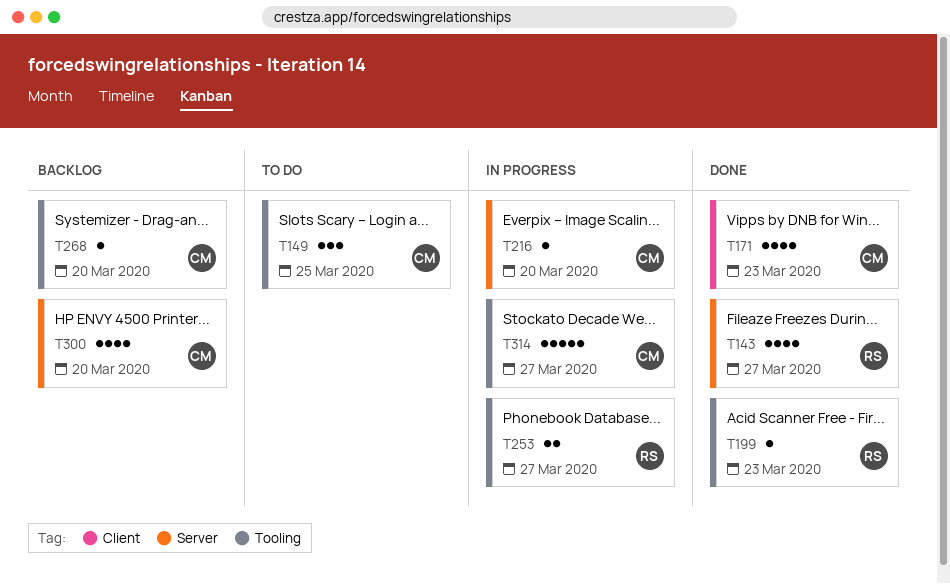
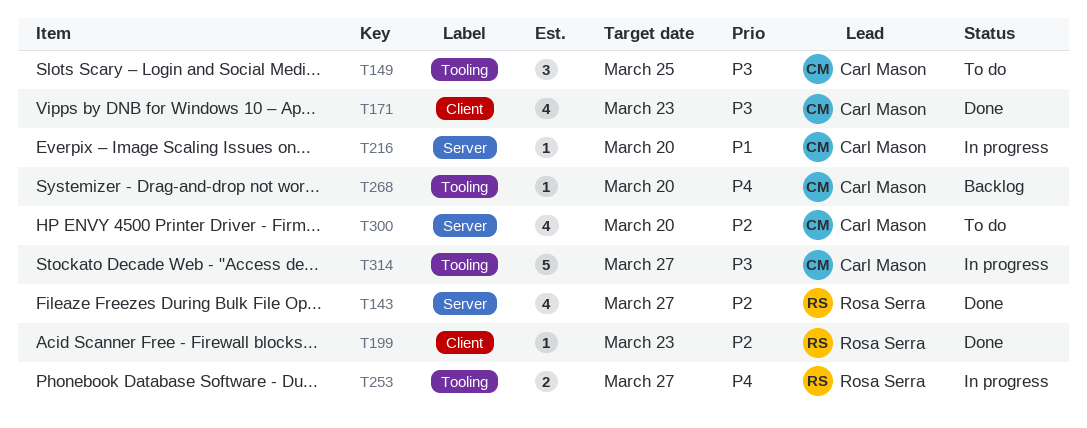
T199, label: Tooling -> Client
T300, status: Backlog -> To do

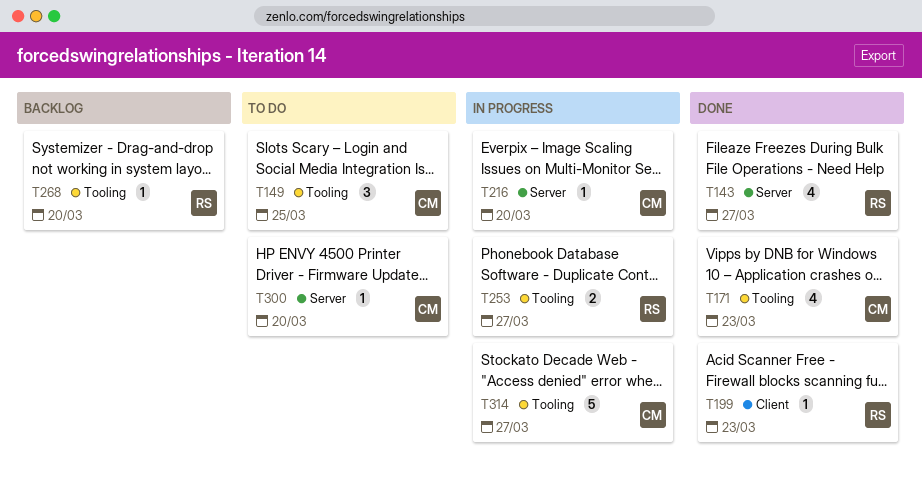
T171, label: Client -> Tooling
T268, owner: Carl Mason -> Rosa Serra
T300, estimate: 4 -> 1

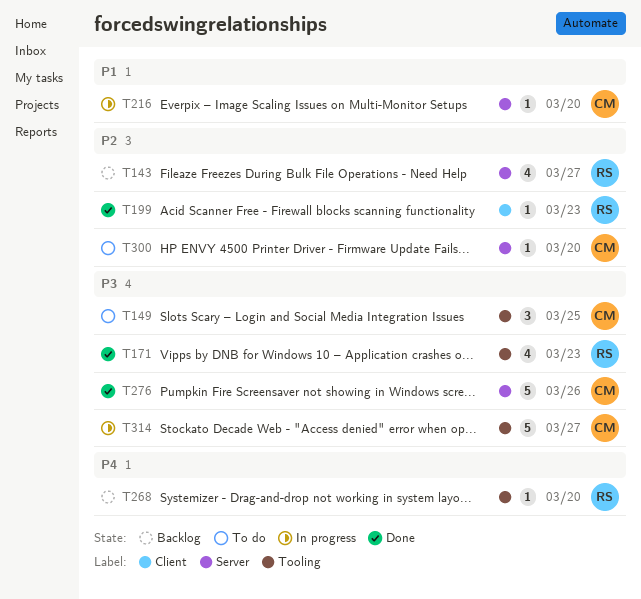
T143, status: Done -> Backlog
T171, owner: CM -> RS
T253: present -> none
T276: none -> present

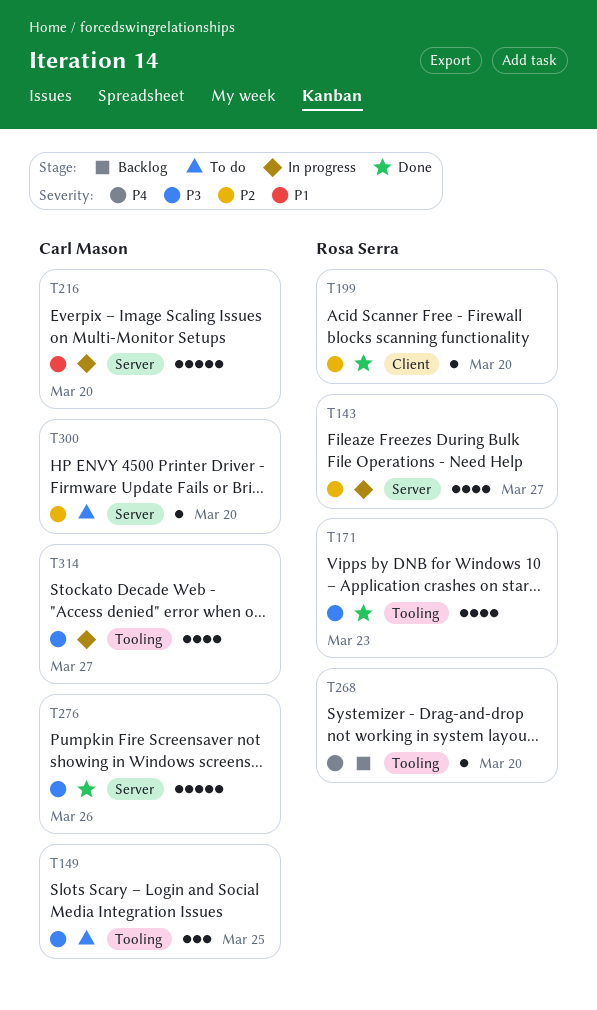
T143, status: Backlog -> In progress
T199, due: Mar 23 -> Mar 20
T216, estimate: 1 -> 5
T314, estimate: 5 -> 4

